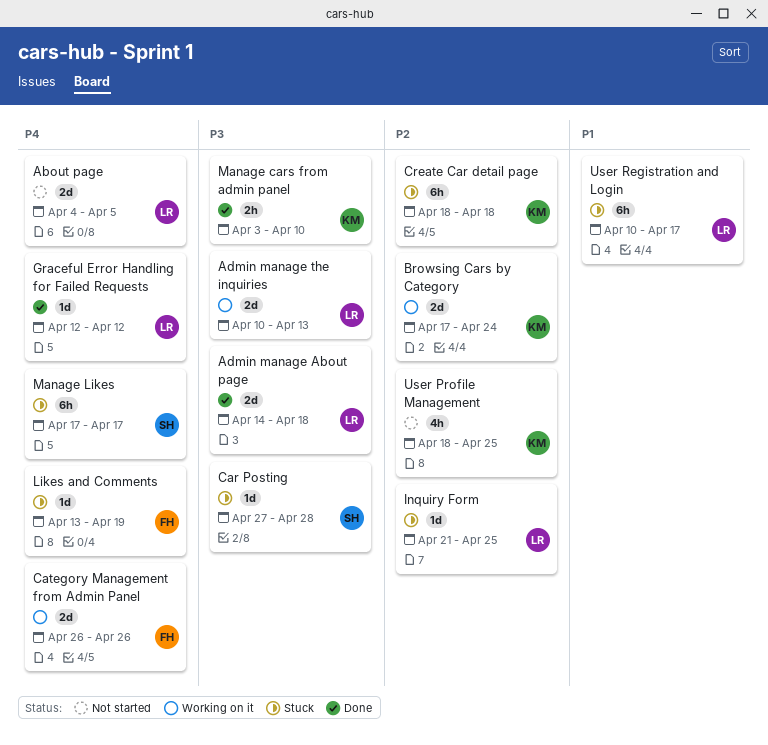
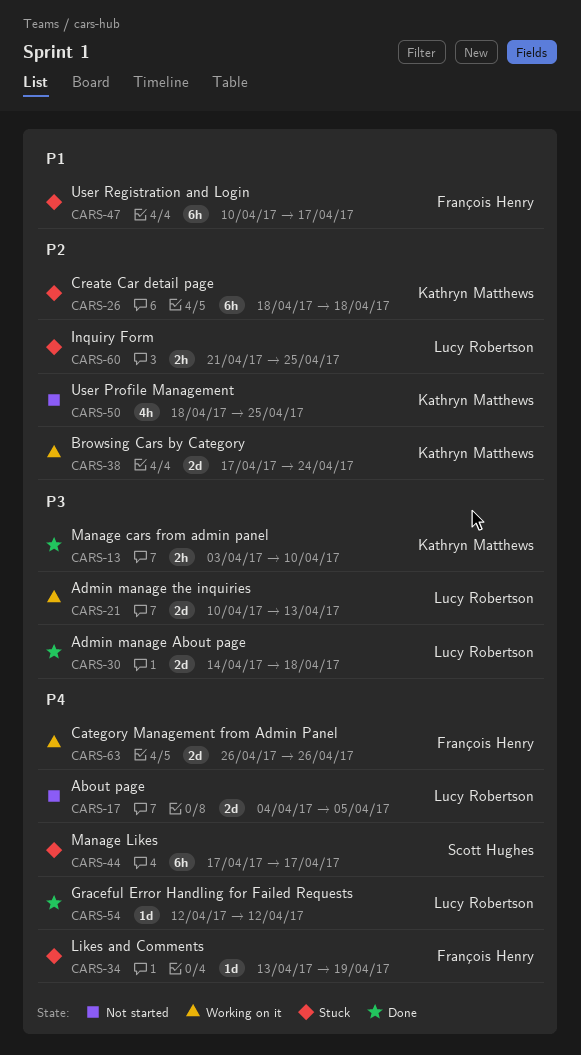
Car Posting: present -> none
Inquiry Form, estimate: 1d -> 2h
User Registration and Login, owner: Lucy Robertson -> François Henry

